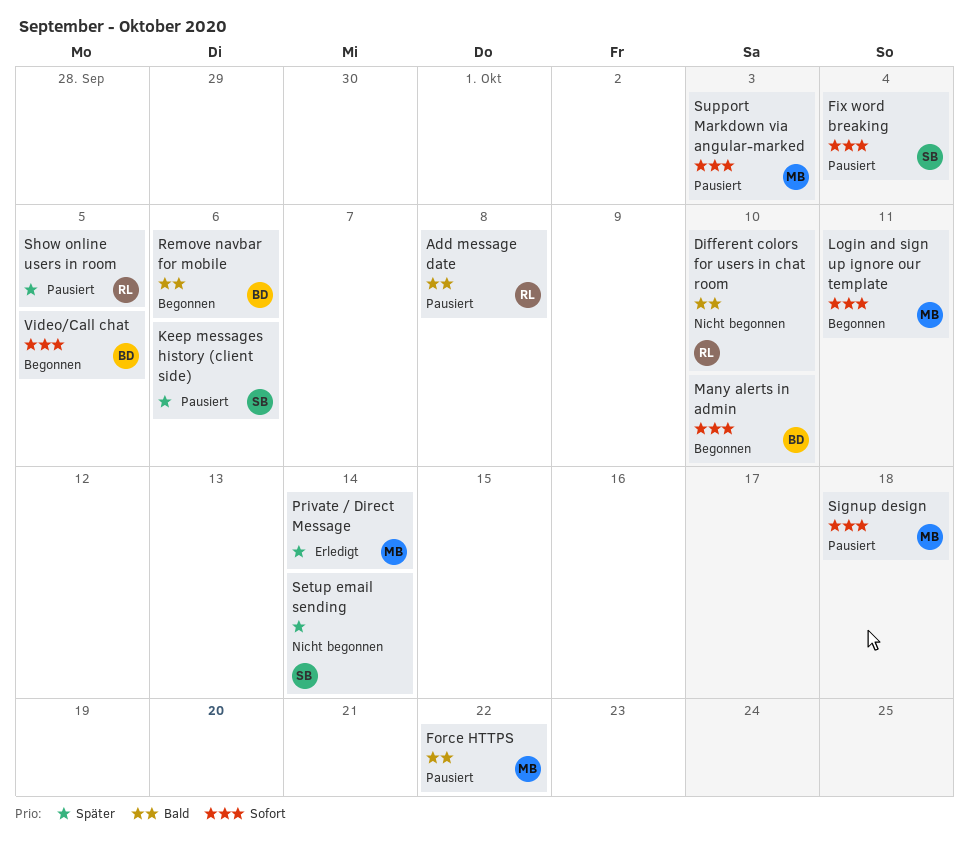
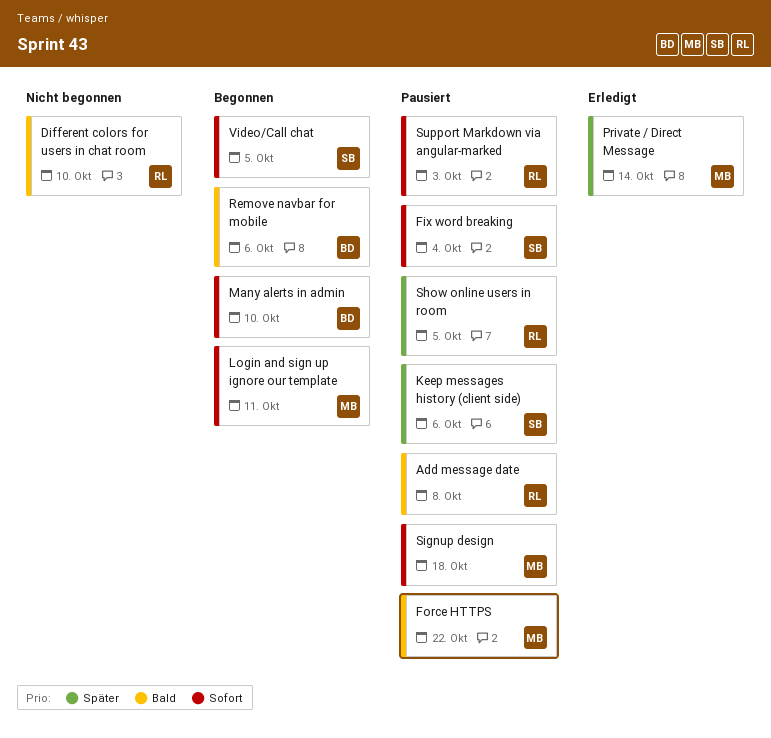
Setup email sending: present -> none
Support Markdown via angular-marked, owner: MB -> RL
Video/Call chat, owner: BD -> SB

